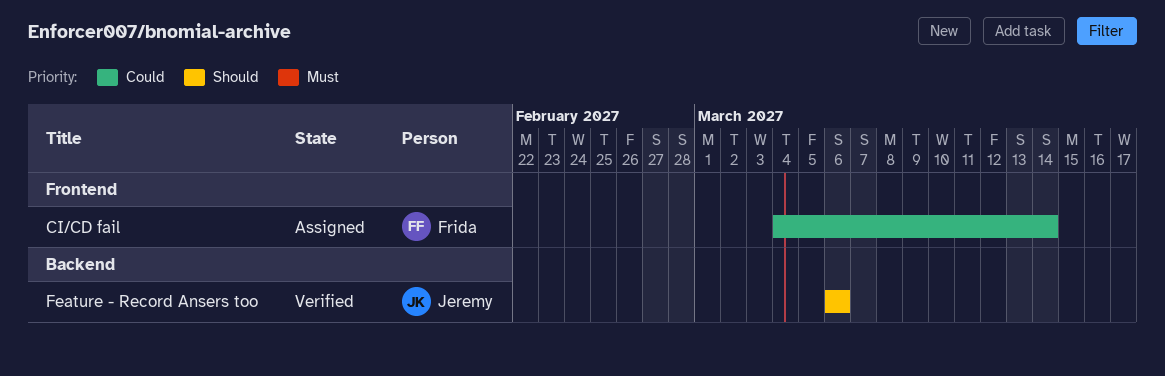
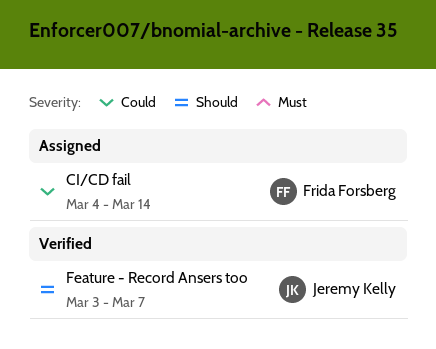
Feature - Record Ansers too, start: Mar 6 -> Mar 3
Feature - Record Ansers too, due: Mar 6 -> Mar 7

